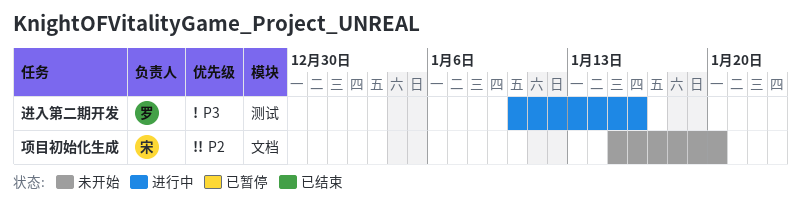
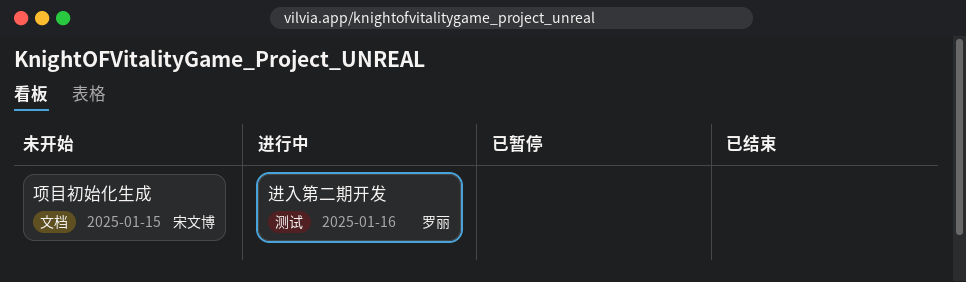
项目初始化生成, due: Jan 20 -> Jan 15

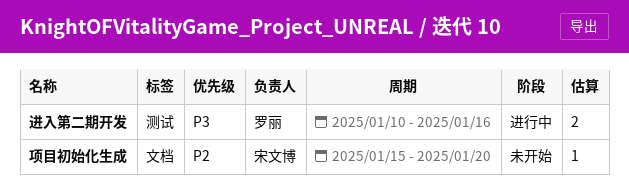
项目初始化生成, due: Jan 15 -> Jan 20

